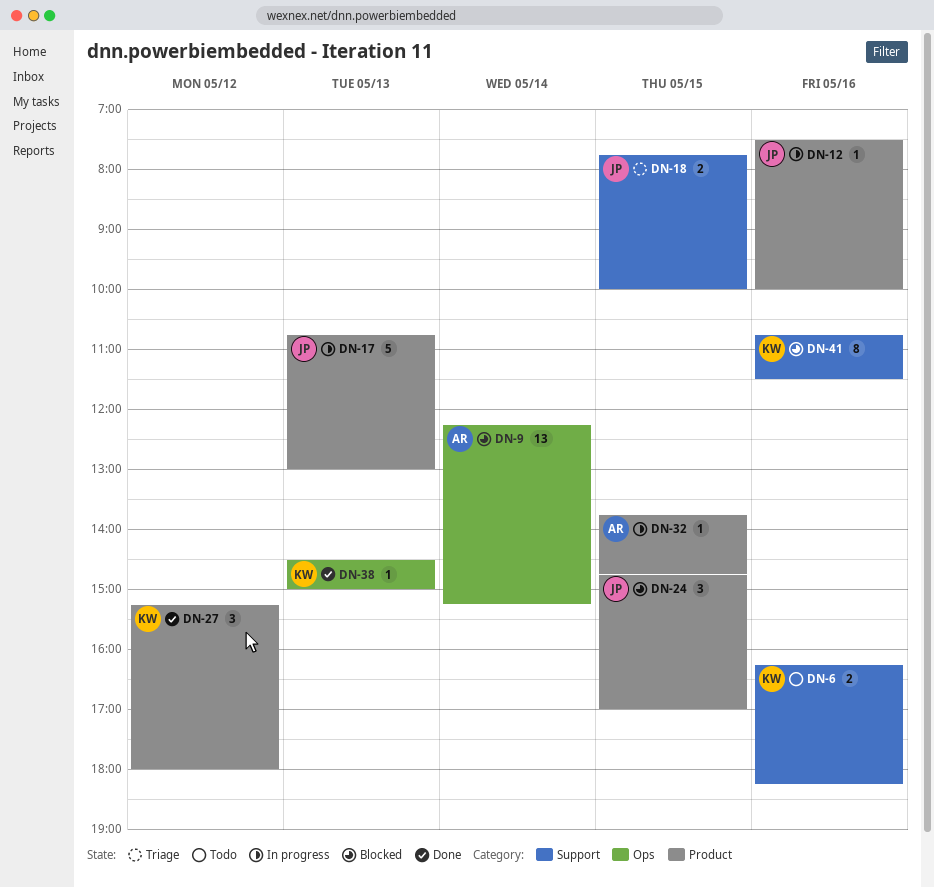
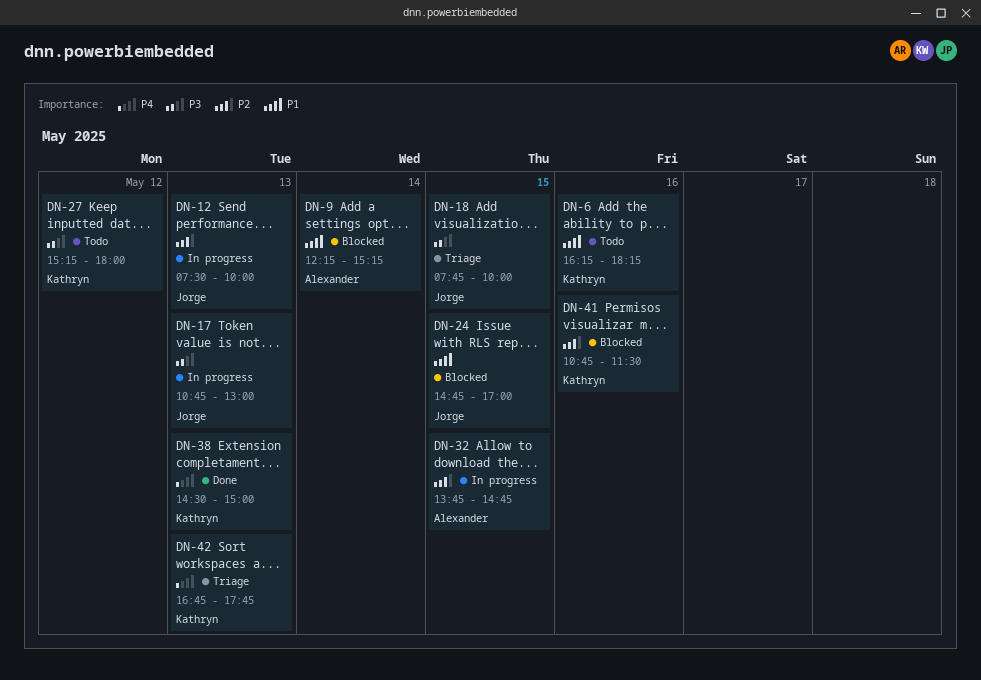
DN-12, day: May 16 -> May 13
DN-27, status: Done -> Todo
DN-42: none -> present

